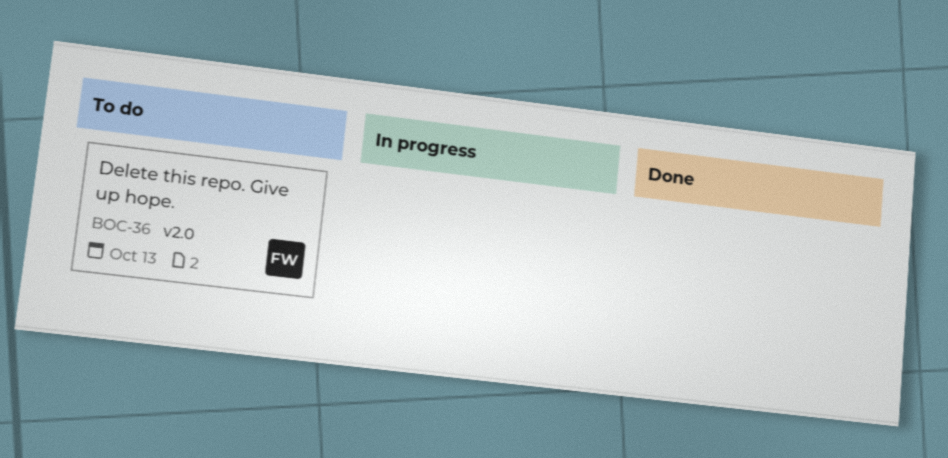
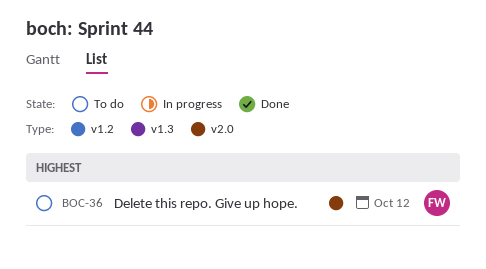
BOC-36, due: Oct 13 -> Oct 12

